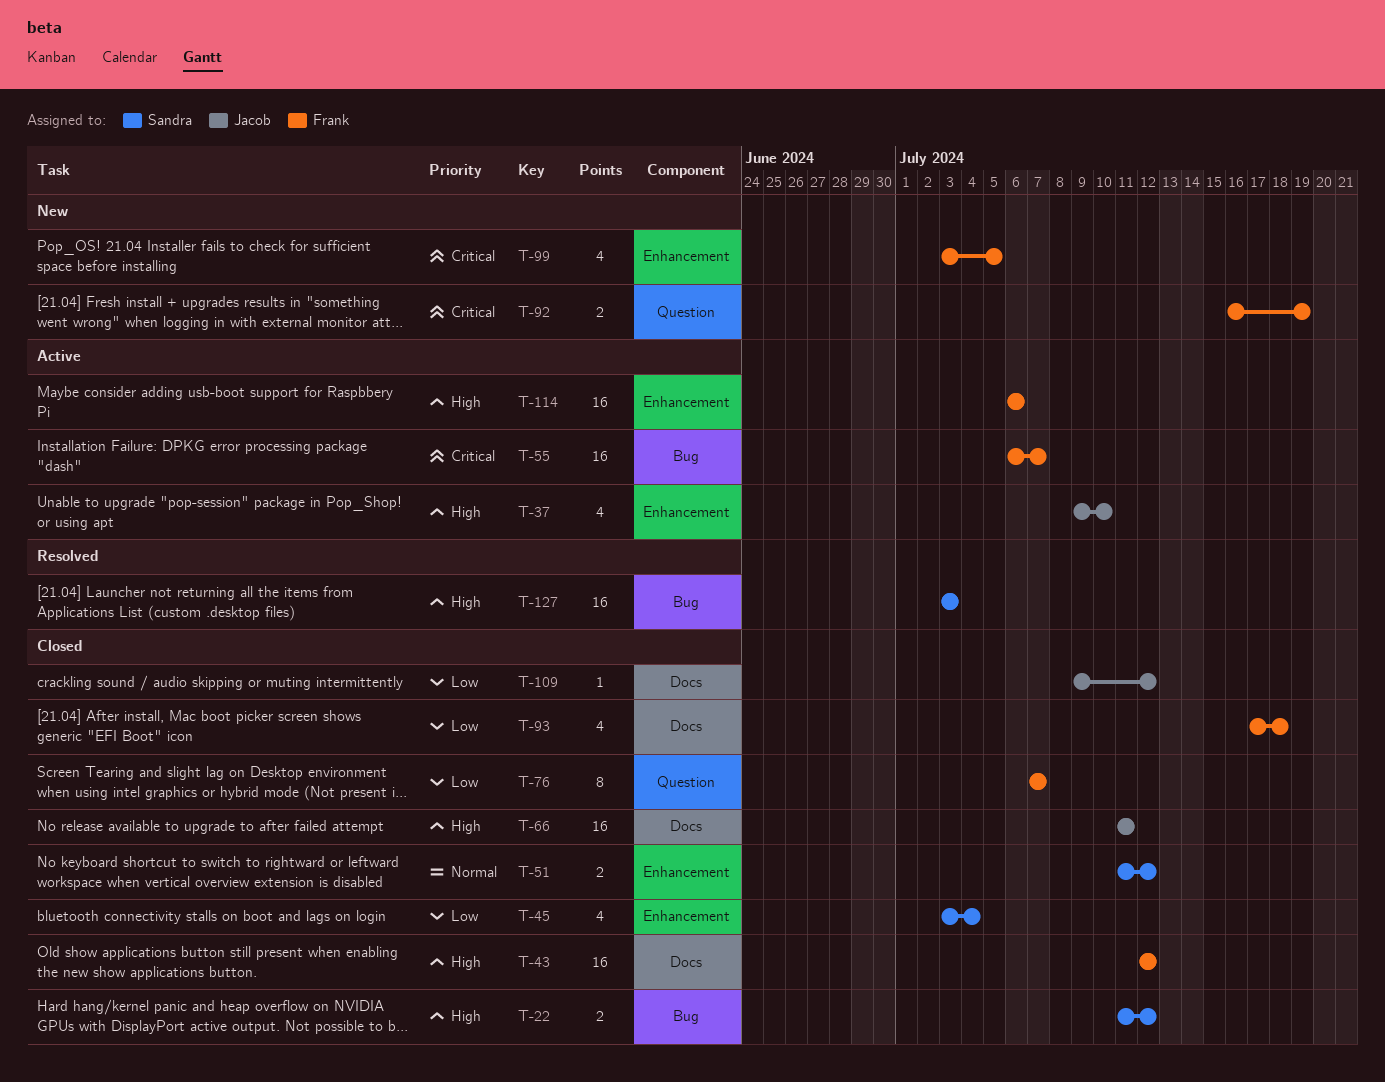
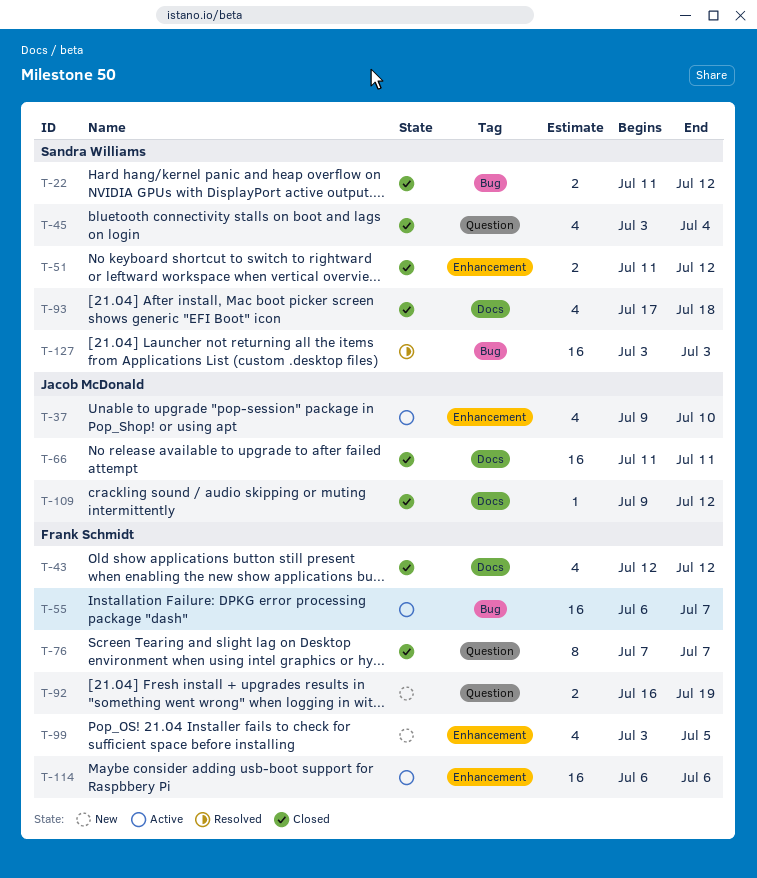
T-43, estimate: 16 -> 4
T-45, label: Enhancement -> Question
T-93, owner: Frank Schmidt -> Sandra Williams

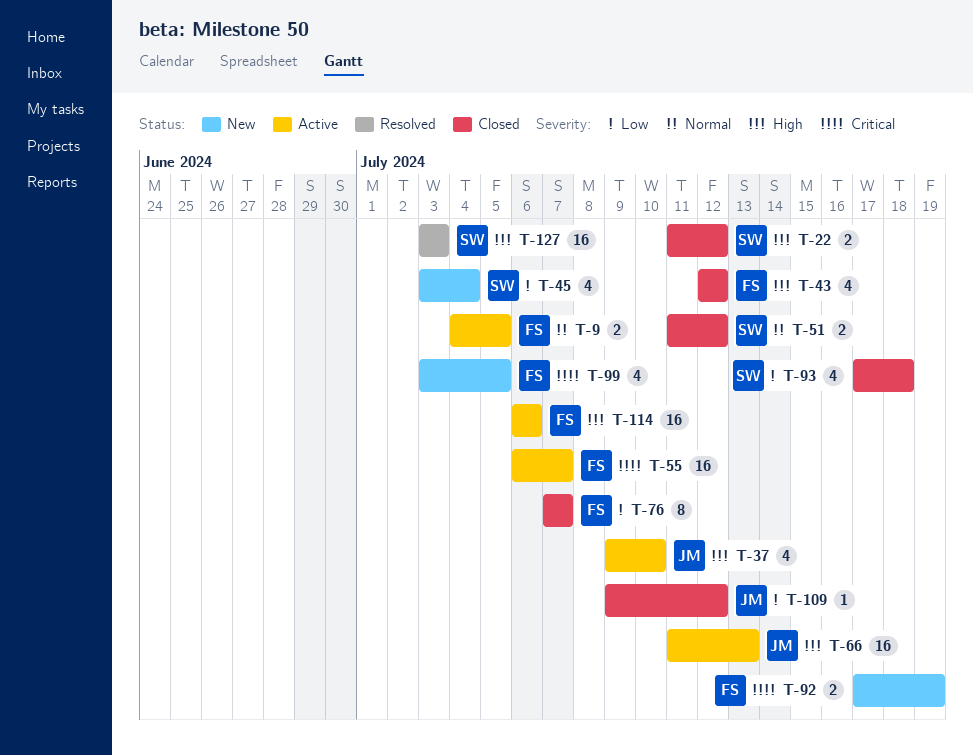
T-9: none -> present
T-45, status: Closed -> New
T-66, status: Closed -> Active
T-66, due: Jul 11 -> Jul 13
T-92, start: Jul 16 -> Jul 17

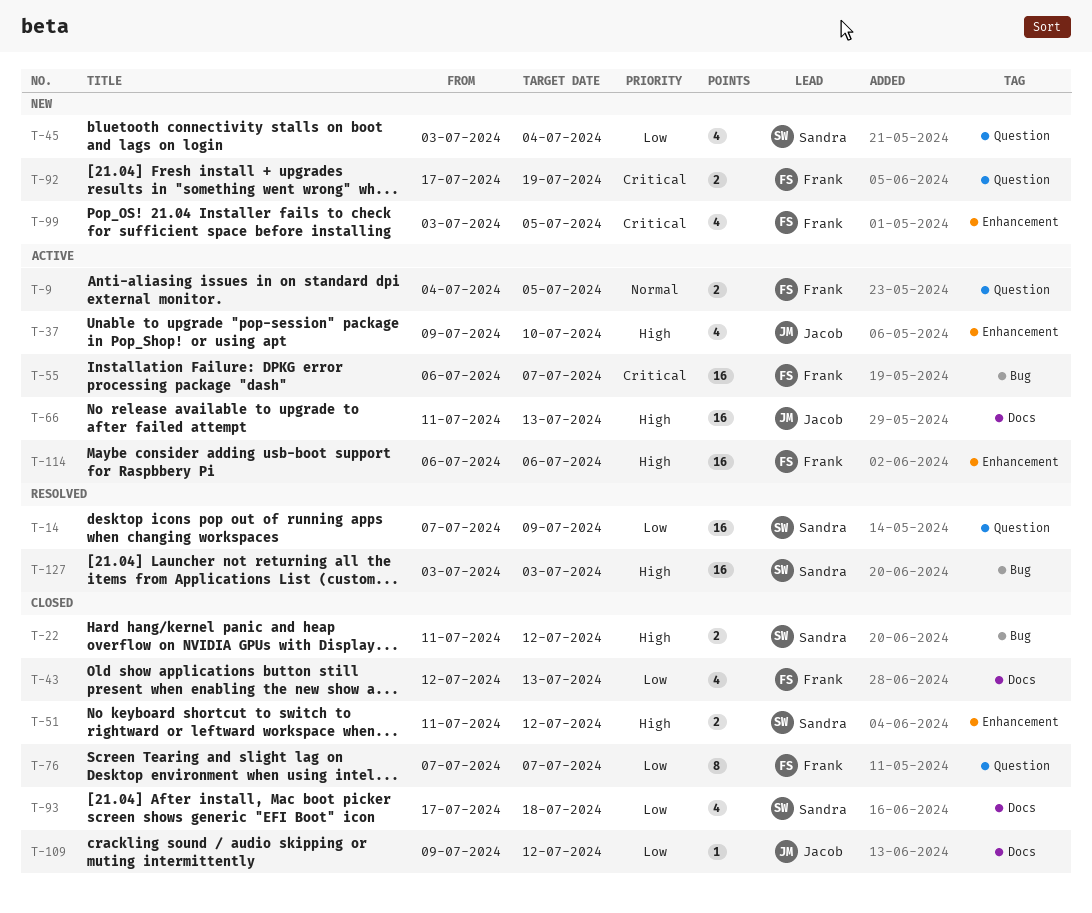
T-14: none -> present
T-43, priority: High -> Low
T-43, due: Jul 12 -> Jul 13
T-51, priority: Normal -> High

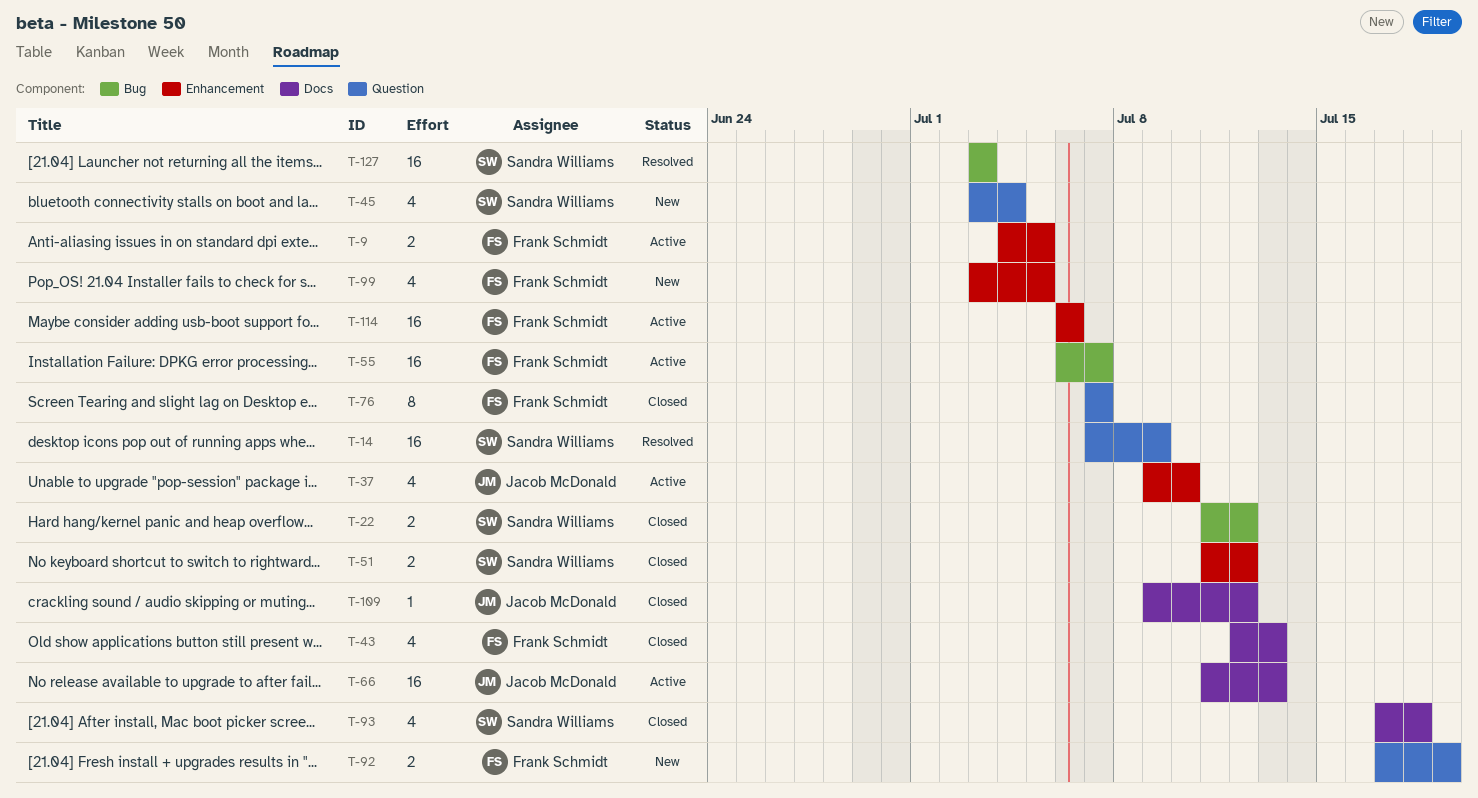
T-9, label: Question -> Enhancement

